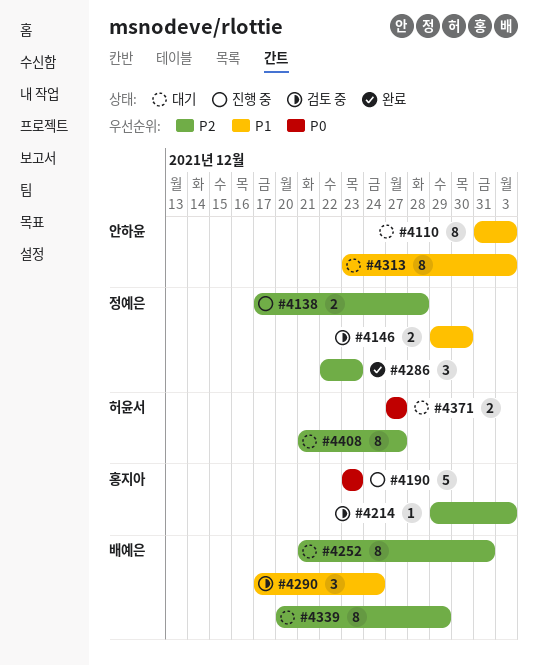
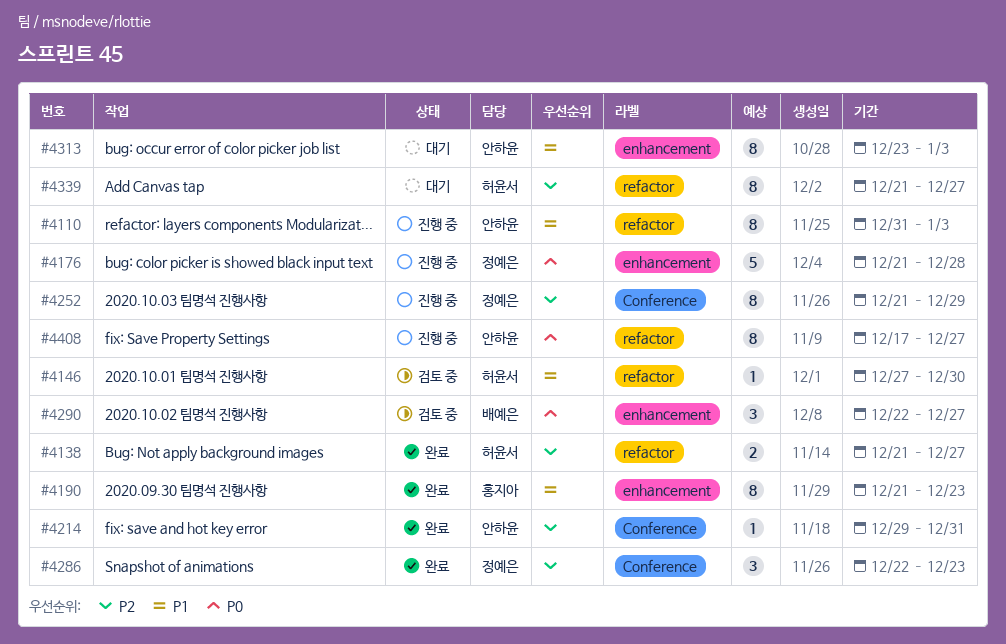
#4110, status: 대기 -> 진행 중
#4138, status: 진행 중 -> 완료
#4138, owner: 정예은 -> 허윤서
#4138, start: Dec 17 -> Dec 21
#4138, due: Dec 28 -> Dec 27
#4146, owner: 정예은 -> 허윤서
#4146, estimate: 2 -> 1
#4146, start: Dec 29 -> Dec 27
#4176: none -> present
#4190, status: 진행 중 -> 완료
#4190, priority: P0 -> P1
#4190, estimate: 5 -> 8
#4190, start: Dec 23 -> Dec 21
#4214, status: 검토 중 -> 완료
#4214, owner: 홍지아 -> 안하윤
#4214, due: Jan 3 -> Dec 31
#4252, status: 대기 -> 진행 중
#4252, owner: 배예은 -> 정예은
#4252, due: Dec 31 -> Dec 29
#4290, priority: P1 -> P0
#4290, start: Dec 17 -> Dec 22
#4290, due: Dec 24 -> Dec 27
#4339, owner: 배예은 -> 허윤서
#4339, start: Dec 20 -> Dec 21
#4339, due: Dec 29 -> Dec 27
#4371: present -> none
#4408, status: 대기 -> 진행 중
#4408, owner: 허윤서 -> 안하윤
#4408, priority: P2 -> P0
#4408, start: Dec 21 -> Dec 17

